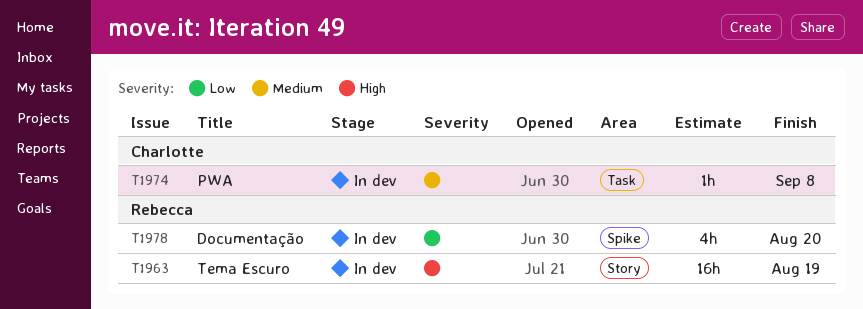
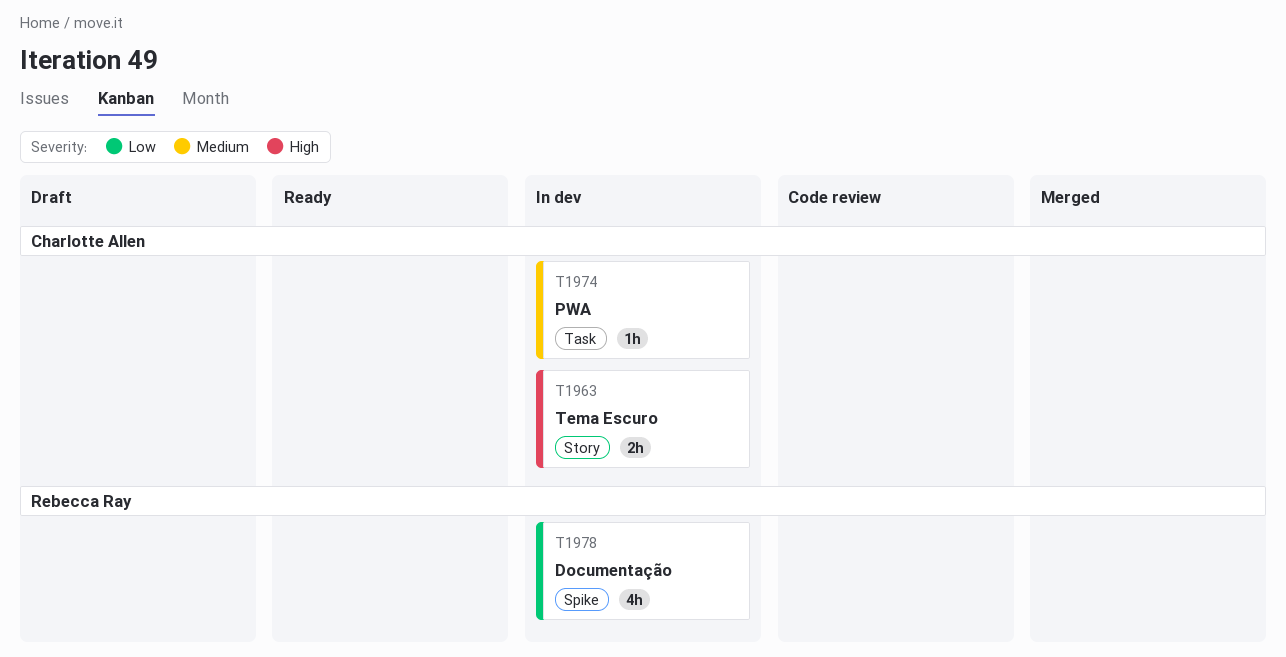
T1963, owner: Rebecca Ray -> Charlotte Allen
T1963, estimate: 16h -> 2h

